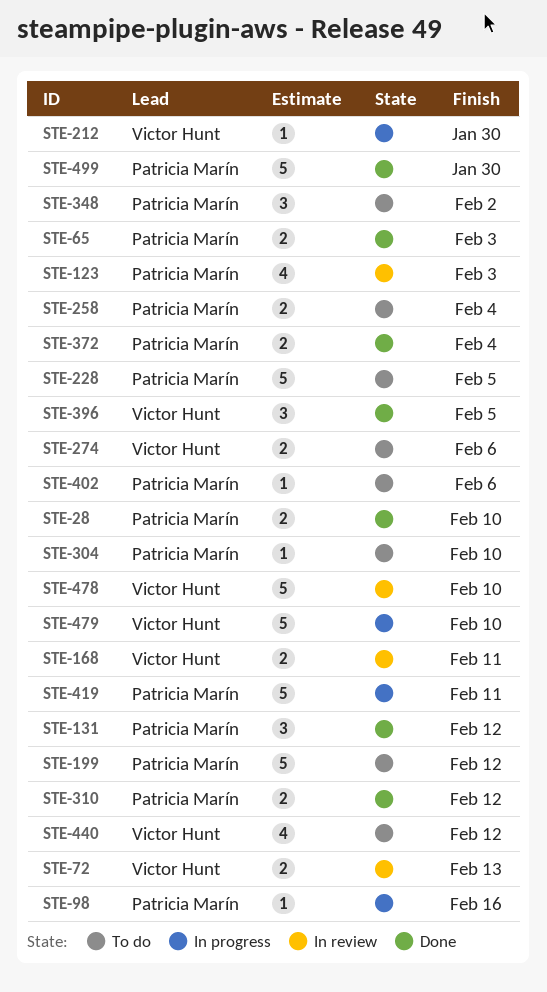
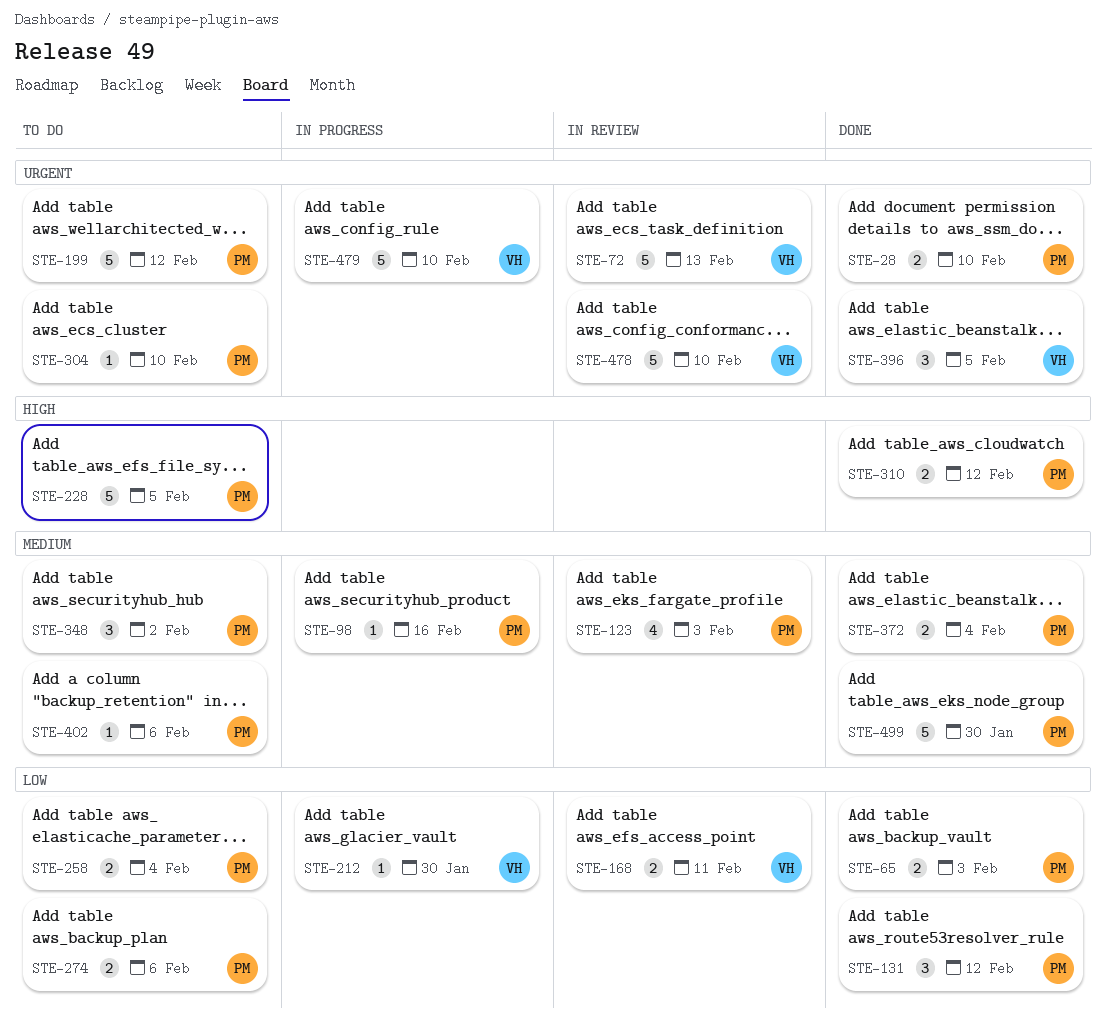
STE-72, estimate: 2 -> 5
STE-274, owner: Victor Hunt -> Patricia Marín
STE-419: present -> none
STE-440: present -> none

